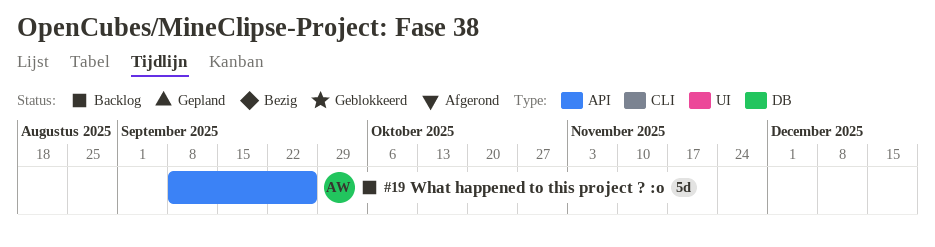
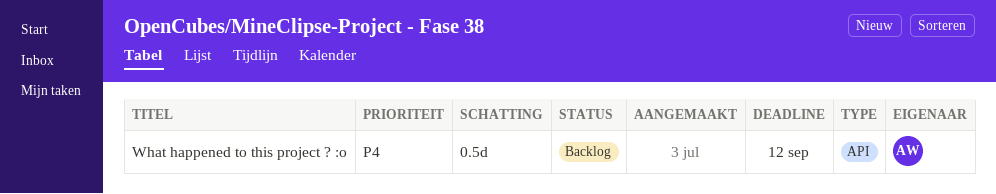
What happened to this project ? :o, estimate: 5d -> 0.5d
What happened to this project ? :o, due: Sep 26 -> Sep 12

